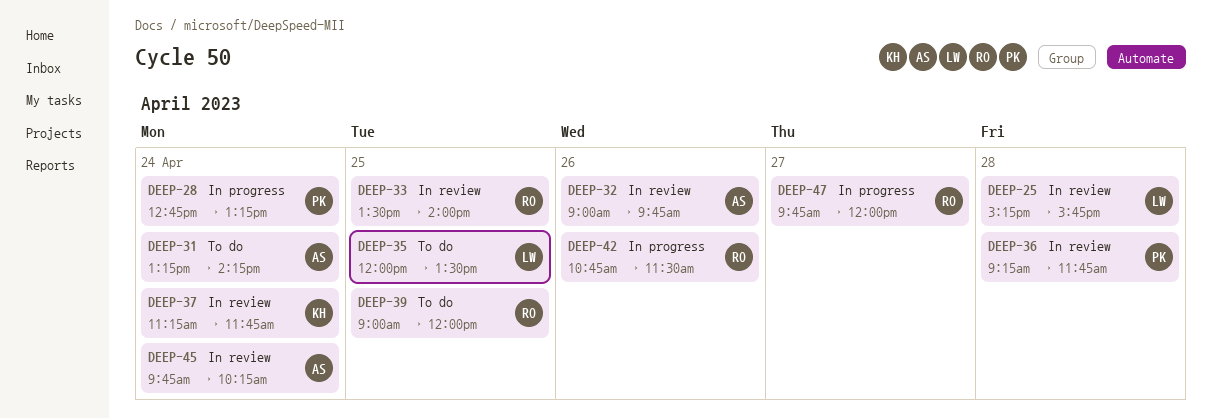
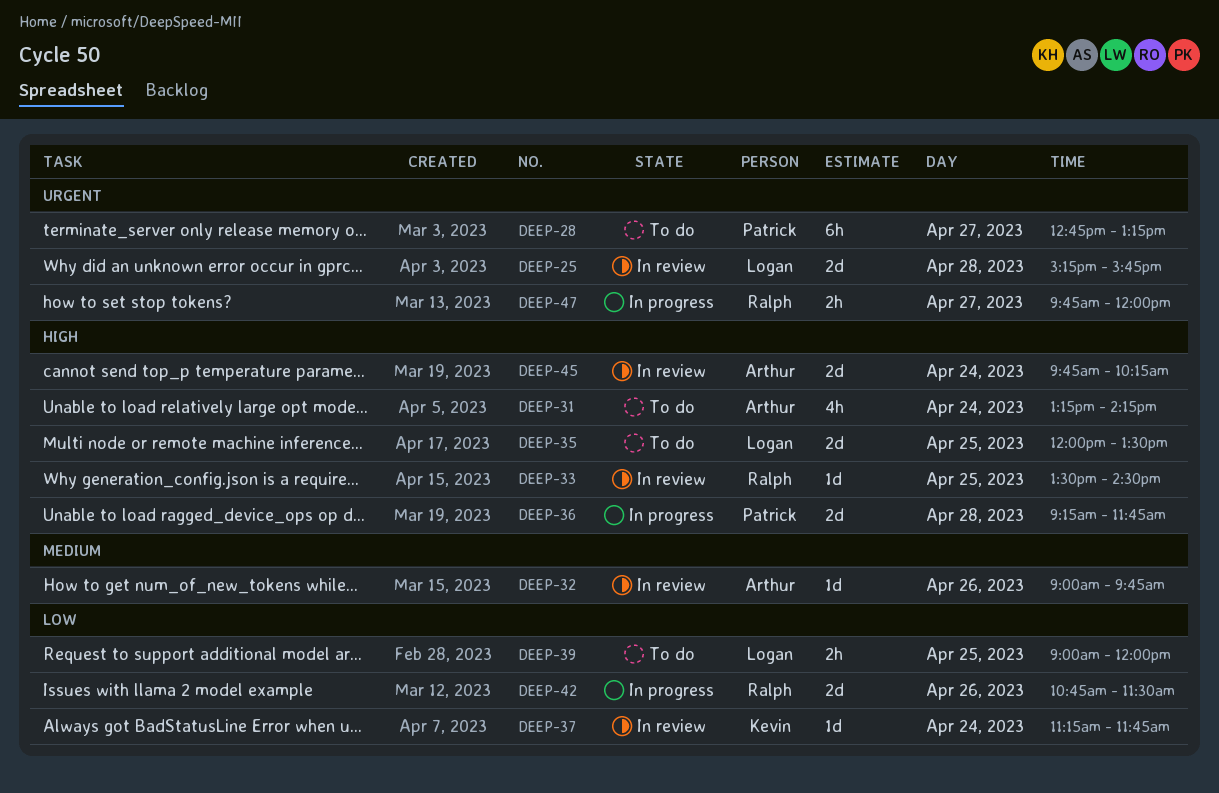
DEEP-28, status: In progress -> To do
DEEP-28, day: Apr 24 -> Apr 27
DEEP-33, ends: 14:00 -> 14:30
DEEP-36, status: In review -> In progress
DEEP-39, owner: Ralph -> Logan

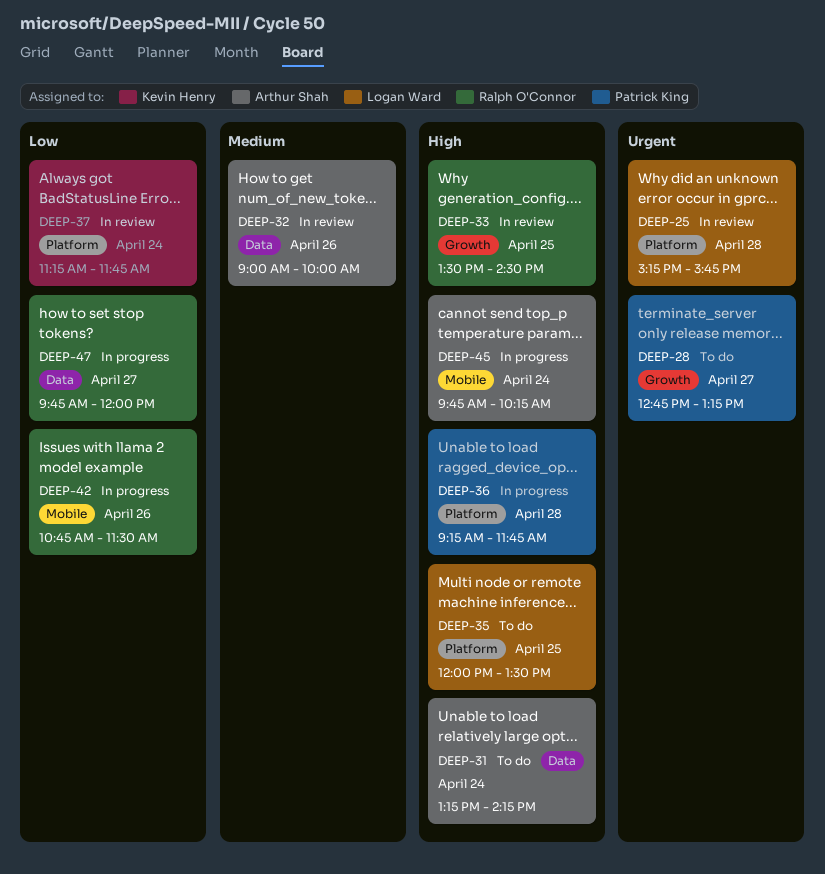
DEEP-32, ends: 09:45 -> 10:00
DEEP-39: present -> none
DEEP-45, status: In review -> In progress
DEEP-47, priority: Urgent -> Low

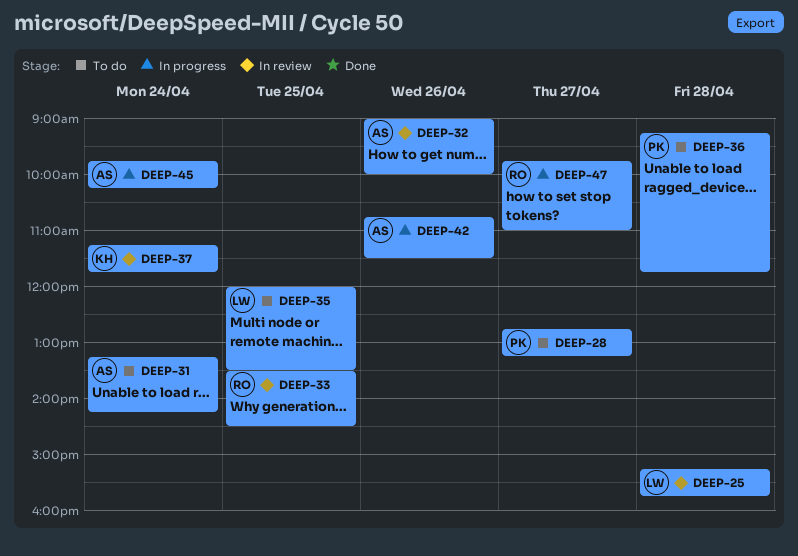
DEEP-36, status: In progress -> To do
DEEP-42, owner: Ralph O'Connor -> Arthur Shah
DEEP-47, ends: 12:00 -> 11:00

